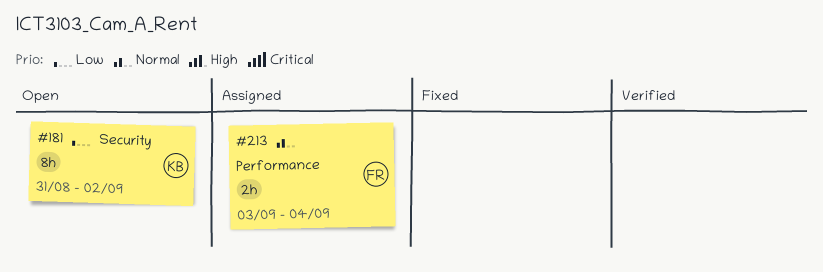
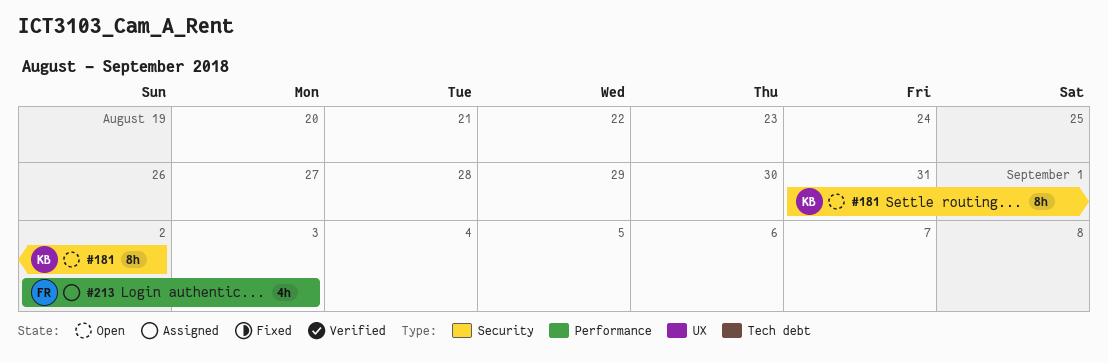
#213, estimate: 2h -> 4h
#213, start: Sep 3 -> Sep 2
#213, due: Sep 4 -> Sep 3

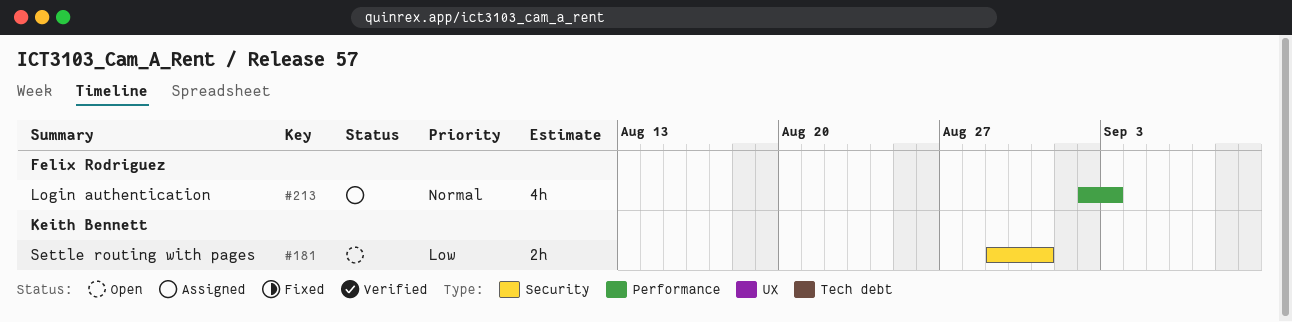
#181, estimate: 8h -> 2h
#181, start: Aug 31 -> Aug 29
#181, due: Sep 2 -> Aug 31

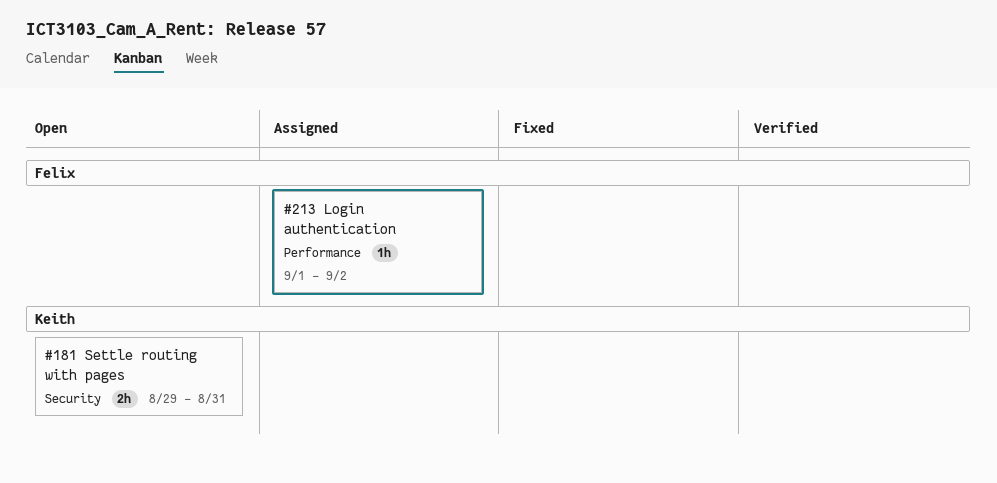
#213, estimate: 4h -> 1h
#213, start: Sep 2 -> Sep 1
#213, due: Sep 3 -> Sep 2

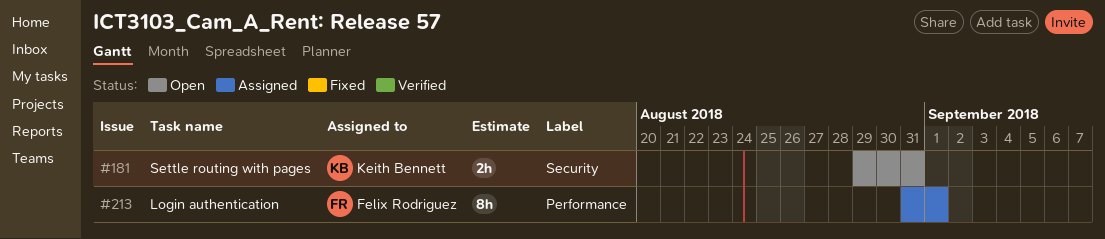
#213, estimate: 1h -> 8h
#213, start: Sep 1 -> Aug 31
#213, due: Sep 2 -> Sep 1

